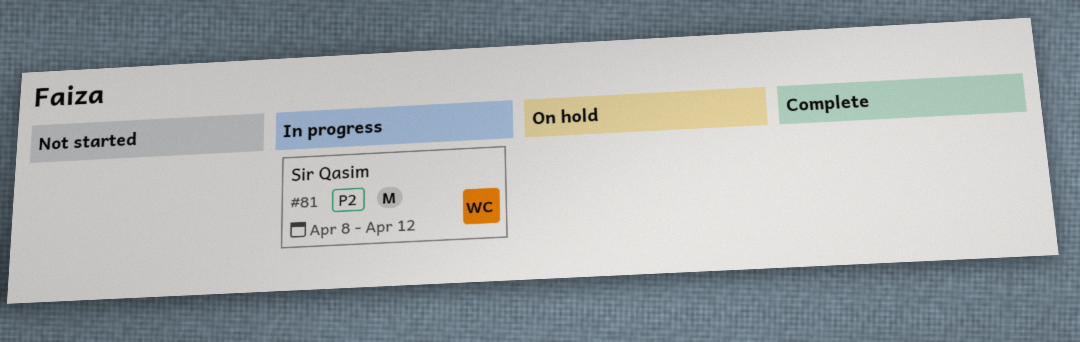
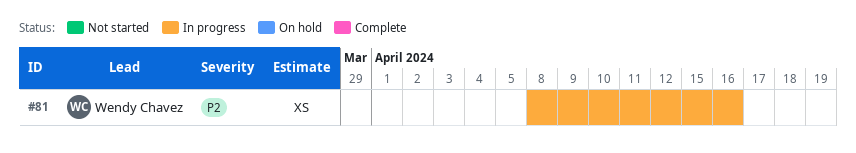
#81, estimate: M -> XS
#81, due: Apr 12 -> Apr 16

